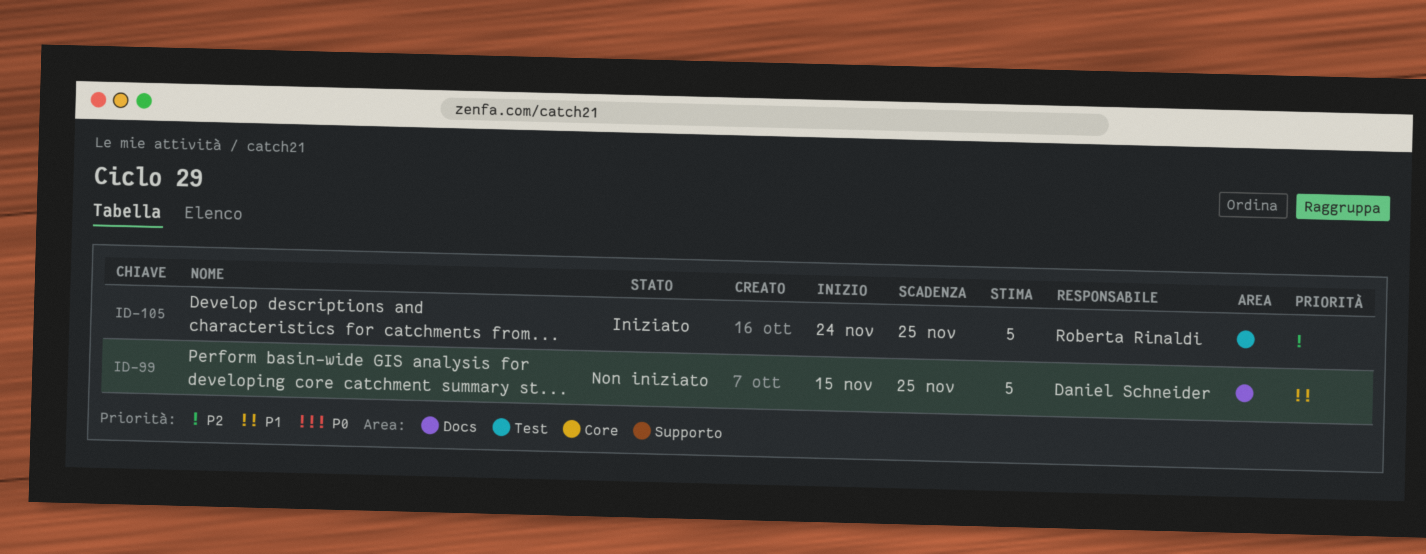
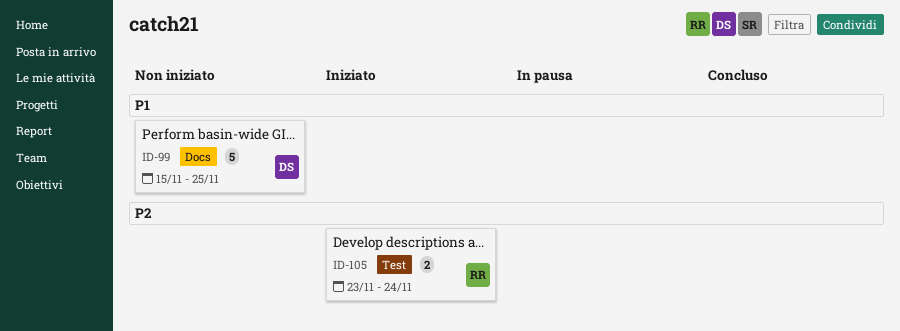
ID-105, estimate: 5 -> 2
ID-105, start: Nov 24 -> Nov 23
ID-105, due: Nov 25 -> Nov 24

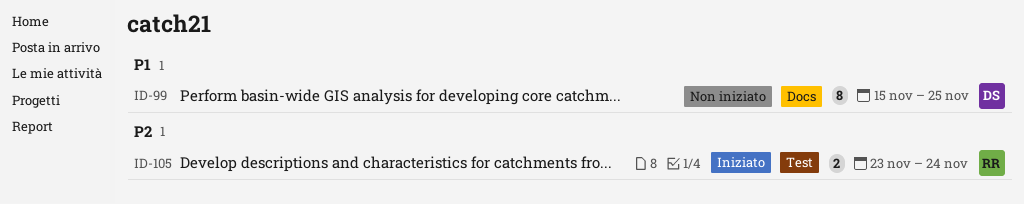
ID-99, estimate: 5 -> 8

